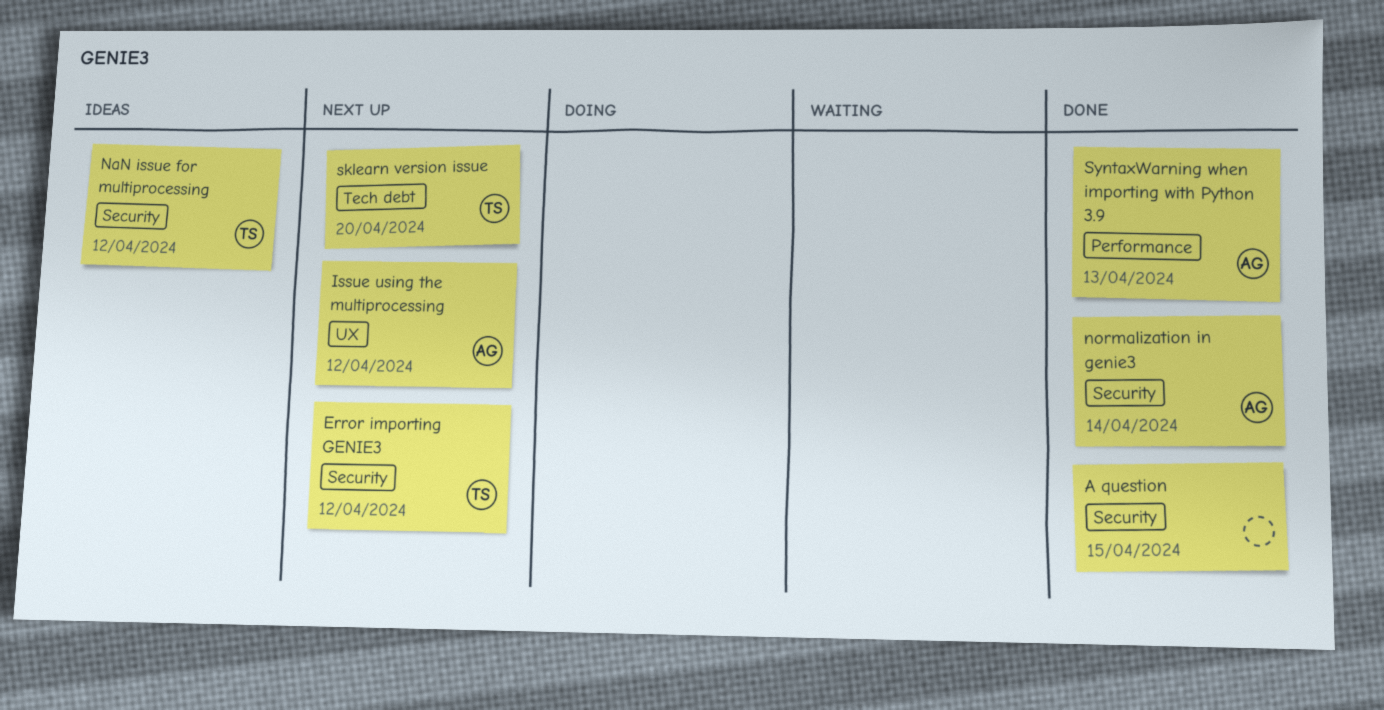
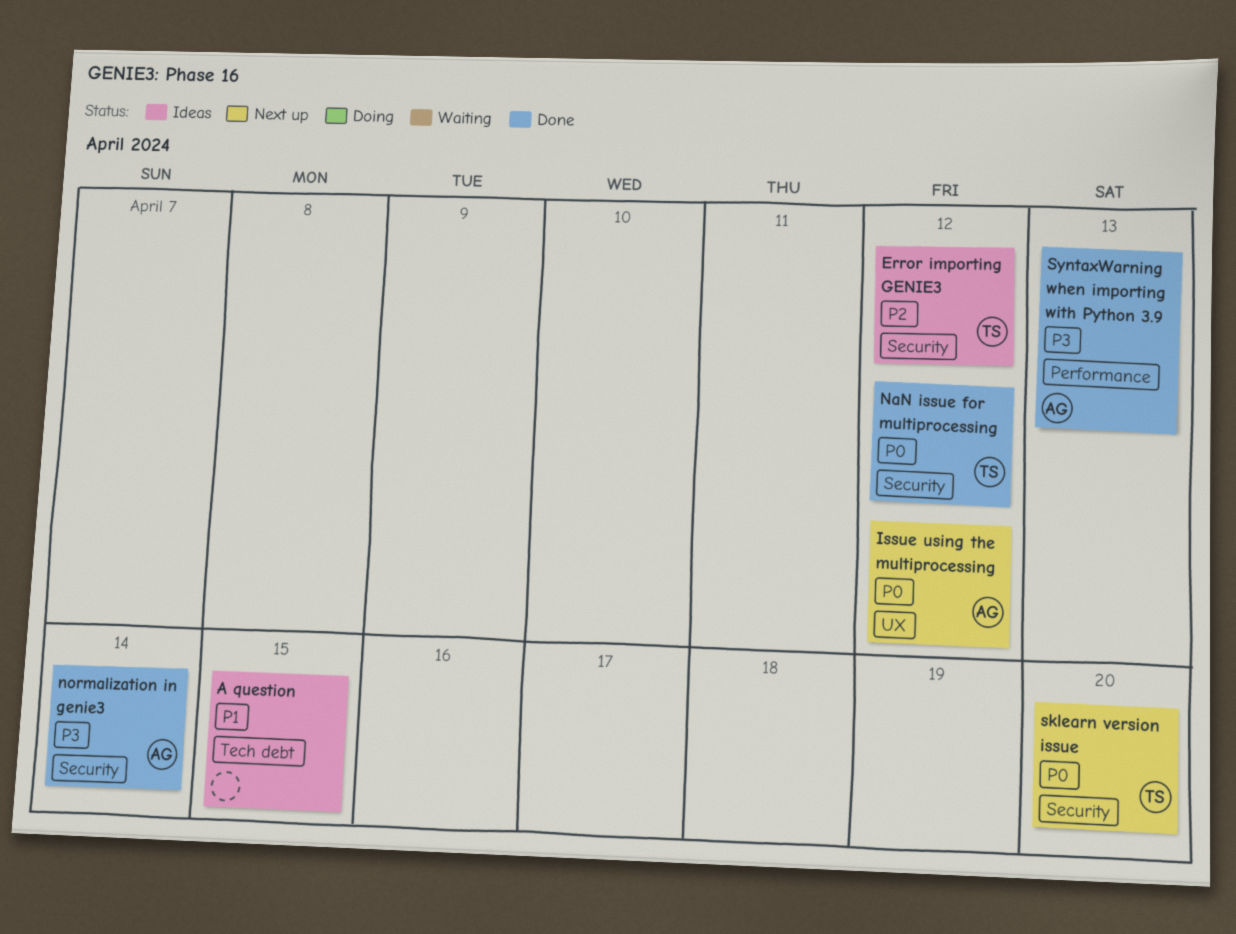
A question, status: Done -> Ideas
A question, label: Security -> Tech debt
Error importing GENIE3, status: Next up -> Ideas
NaN issue for multiprocessing, status: Ideas -> Done
sklearn version issue, label: Tech debt -> Security

